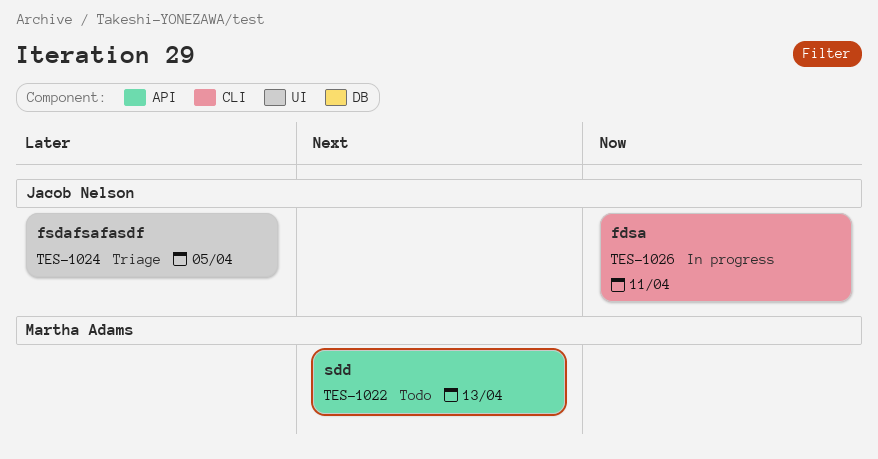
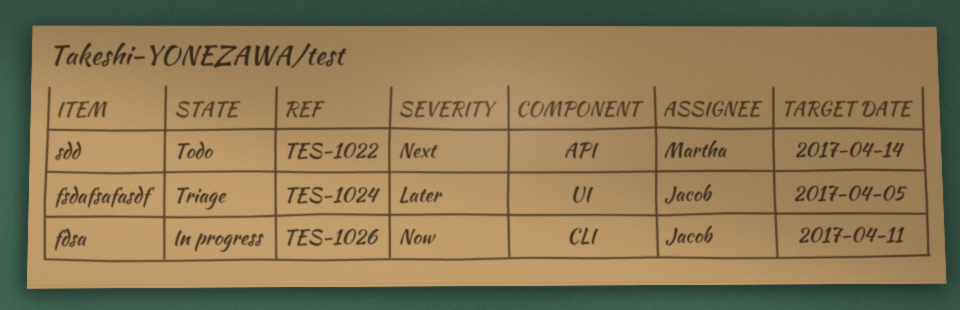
TES-1022, due: Apr 13 -> Apr 14

